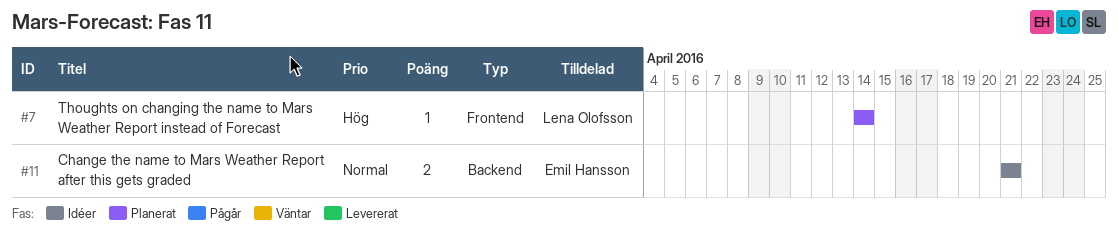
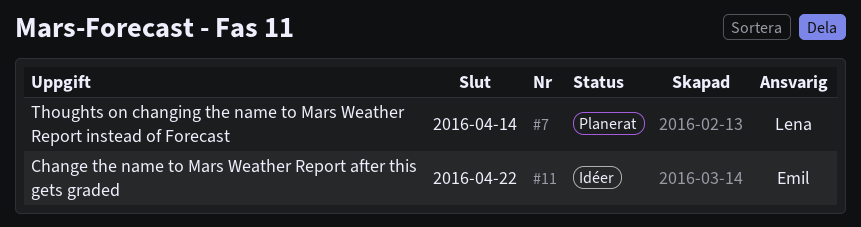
#11, due: Apr 21 -> Apr 22

